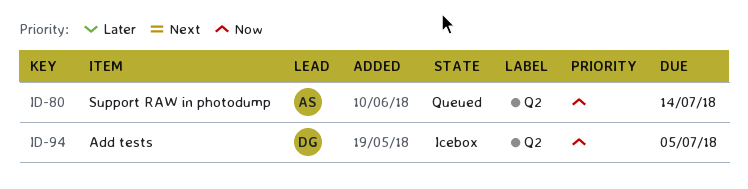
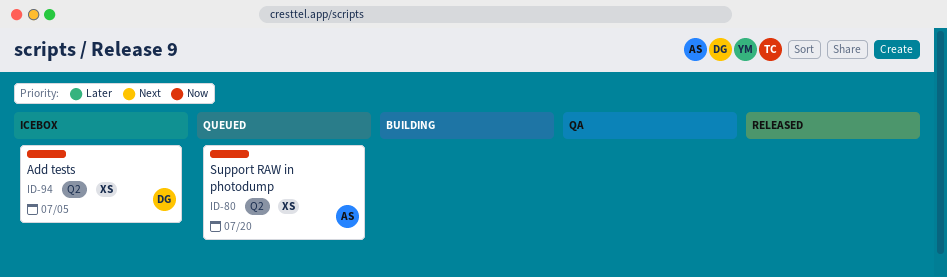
ID-80, due: Jul 14 -> Jul 20

